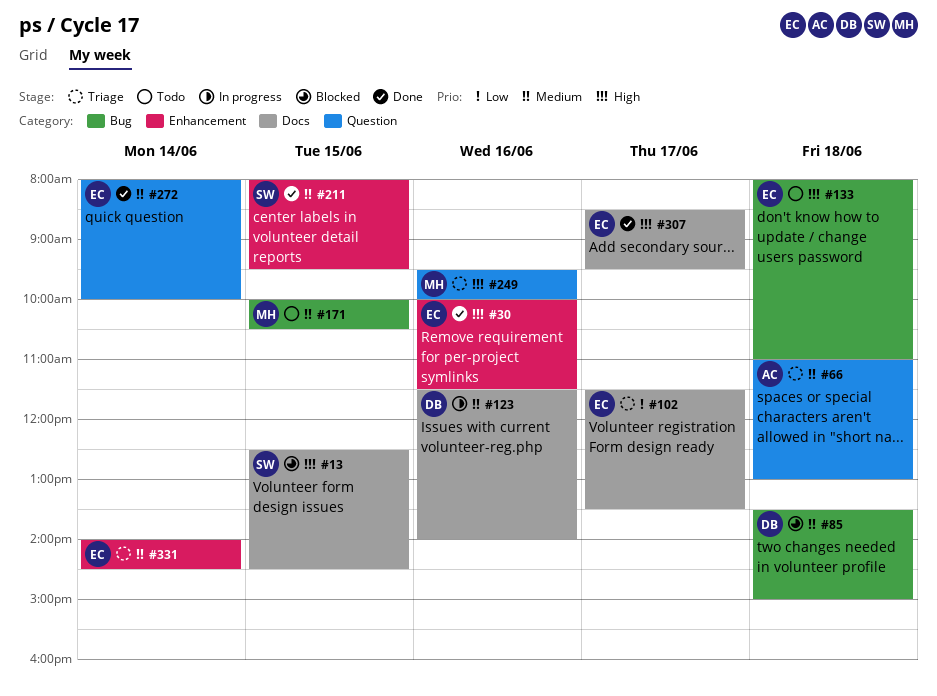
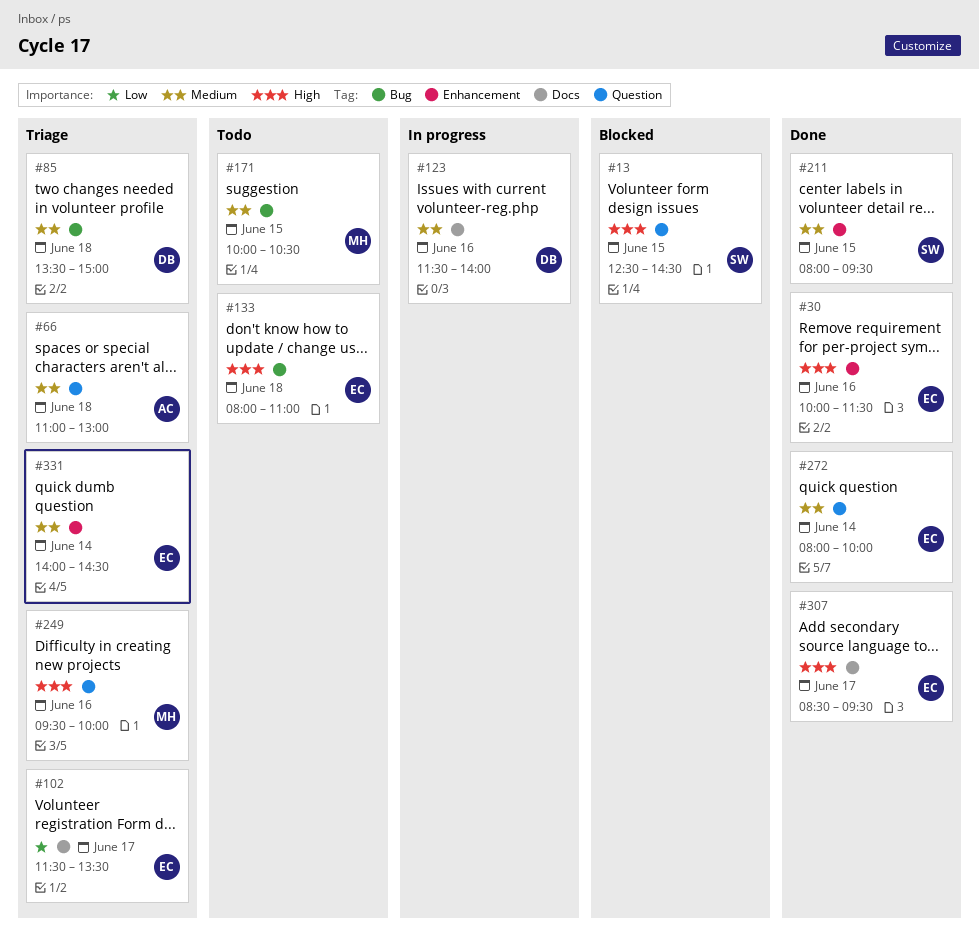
#13, label: Docs -> Question
#85, status: Blocked -> Triage

